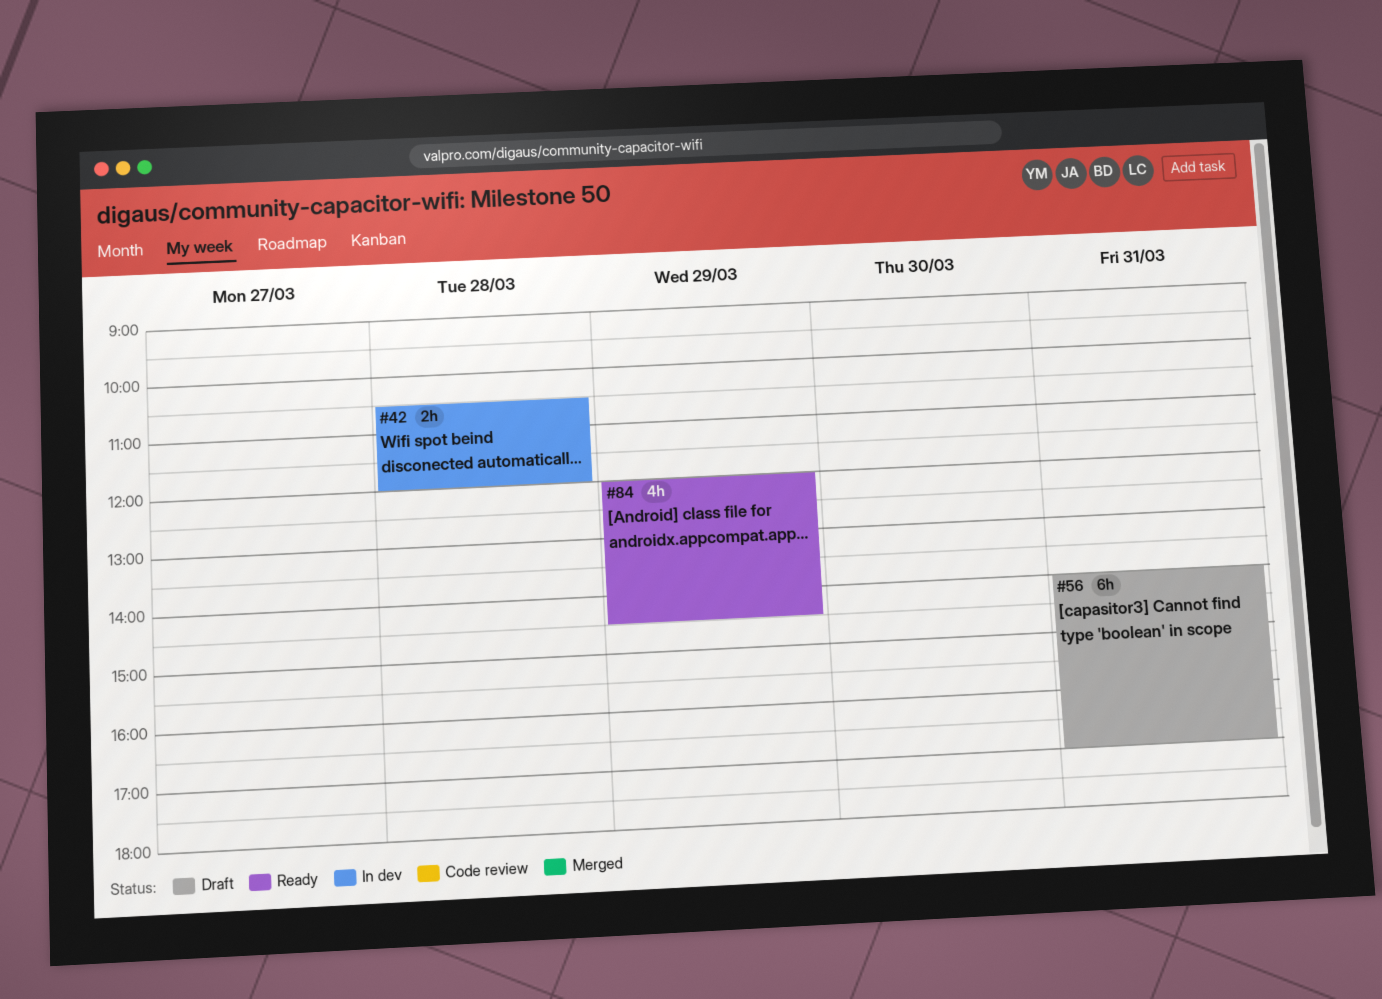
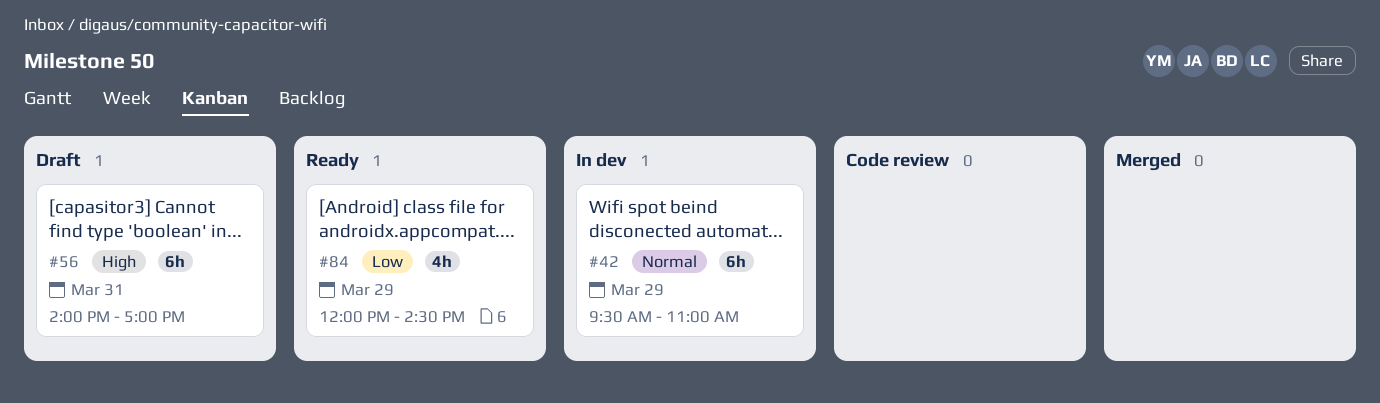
#42, estimate: 2h -> 6h
#42, day: Mar 28 -> Mar 29
#42, begins: 10:30 -> 09:30
#42, ends: 12:00 -> 11:00

